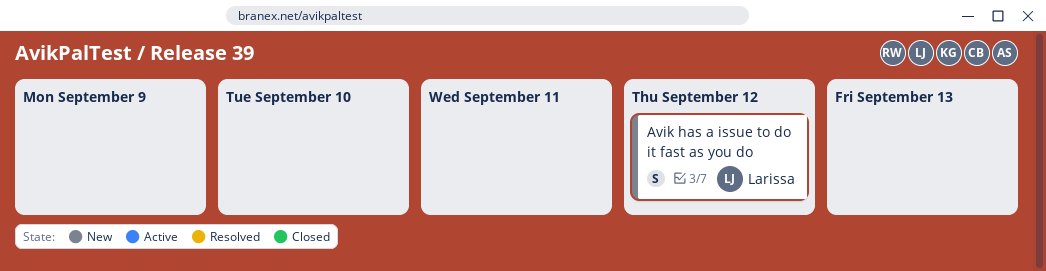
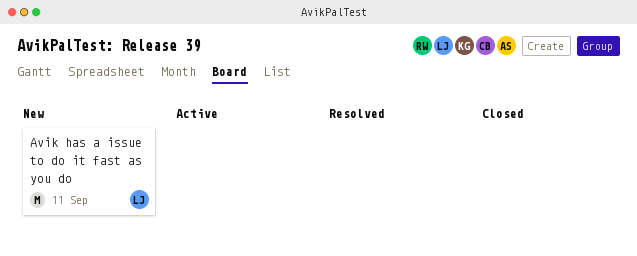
Avik has a issue to do it fast as you do, estimate: S -> M
Avik has a issue to do it fast as you do, due: Sep 12 -> Sep 11

